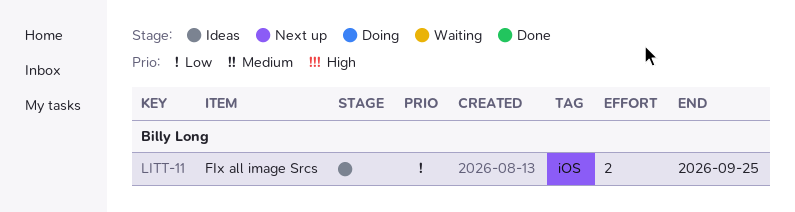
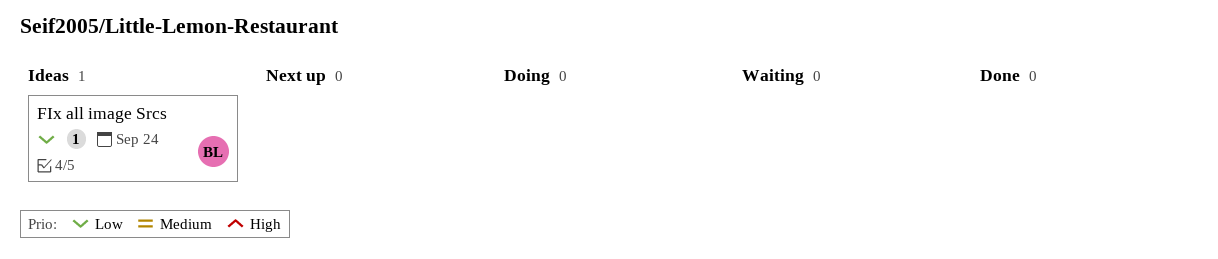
FIx all image Srcs, estimate: 2 -> 1
FIx all image Srcs, due: Sep 25 -> Sep 24

